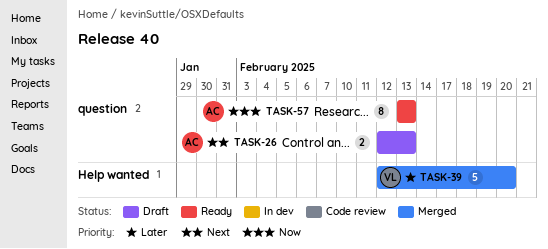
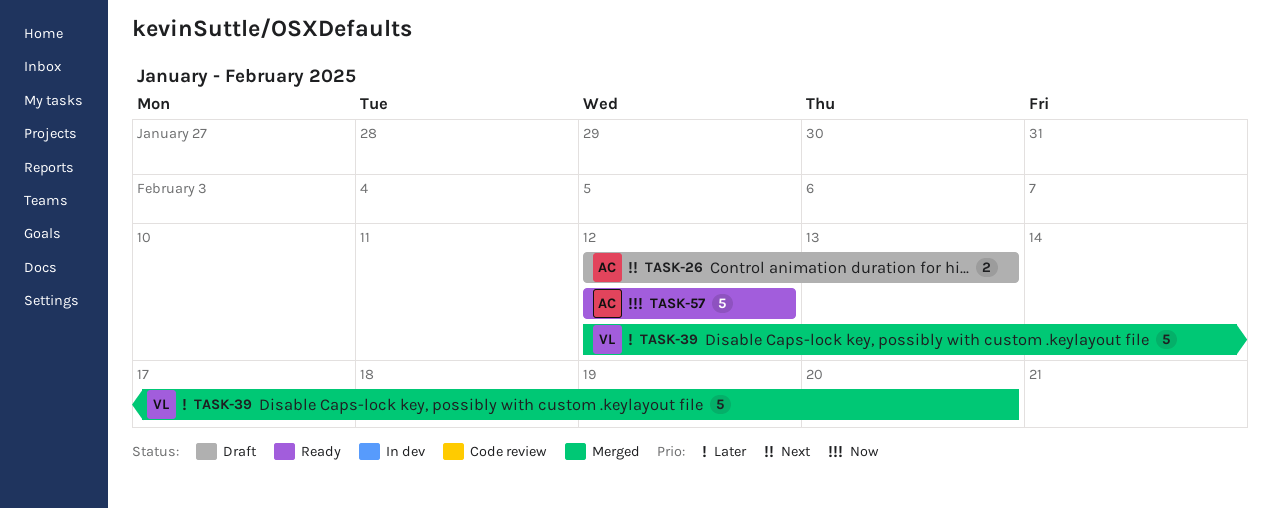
TASK-57, estimate: 8 -> 5
TASK-57, start: Feb 13 -> Feb 12
TASK-57, due: Feb 13 -> Feb 12

